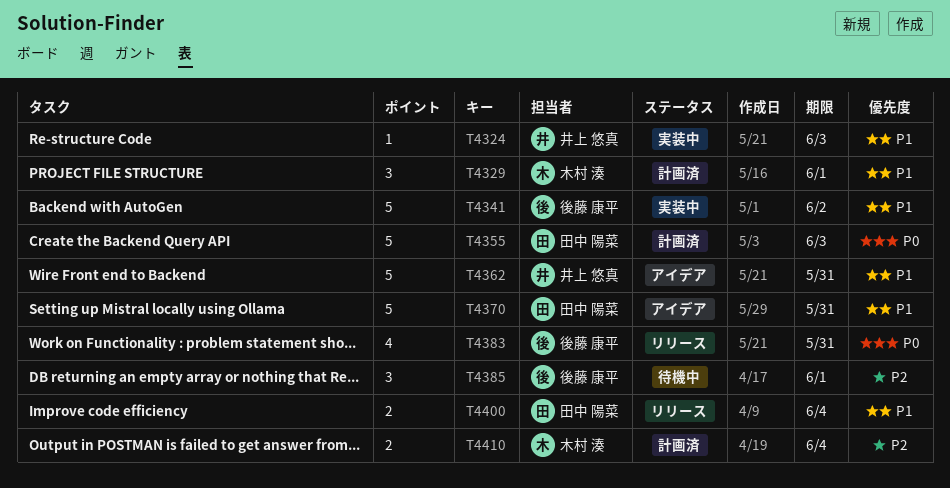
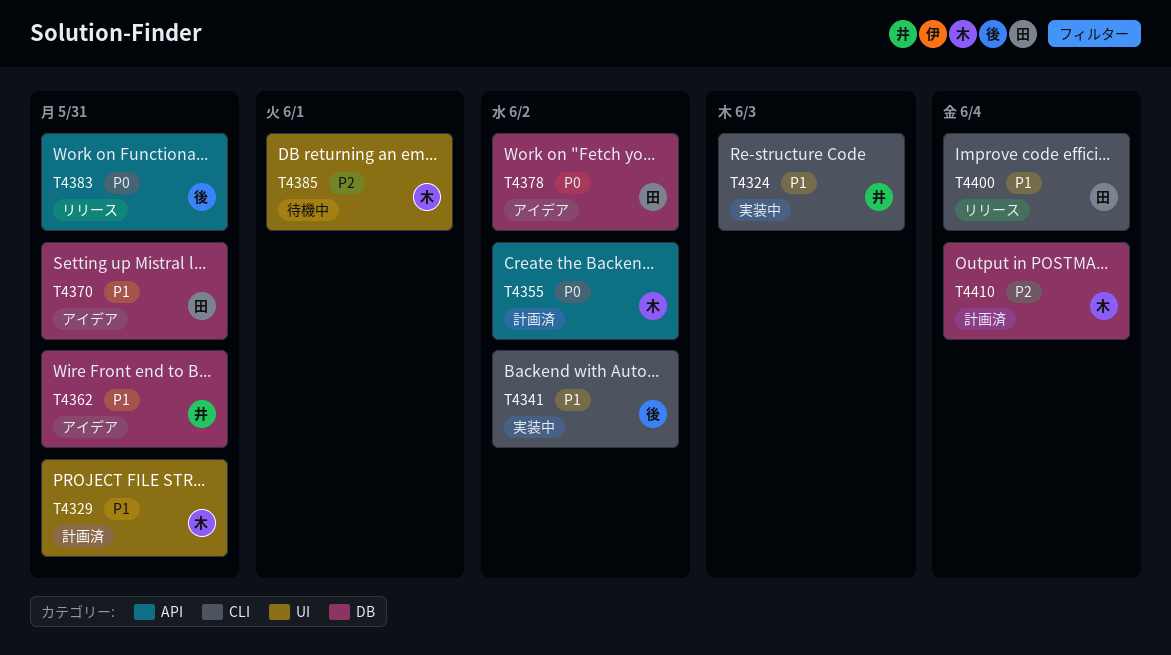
T4329, due: Jun 1 -> May 31
T4355, owner: 田中 陽菜 -> 木村 湊
T4355, due: Jun 3 -> Jun 2
T4378: none -> present
T4385, owner: 後藤 康平 -> 木村 湊

